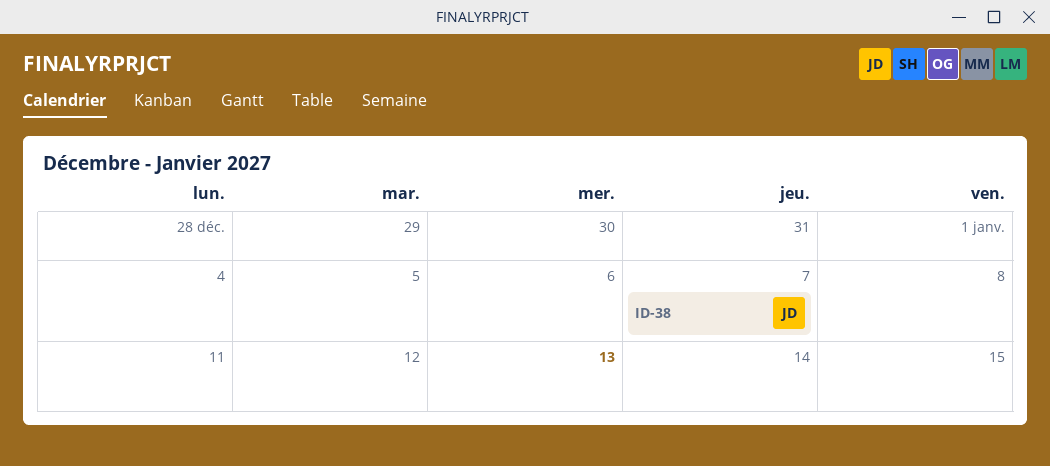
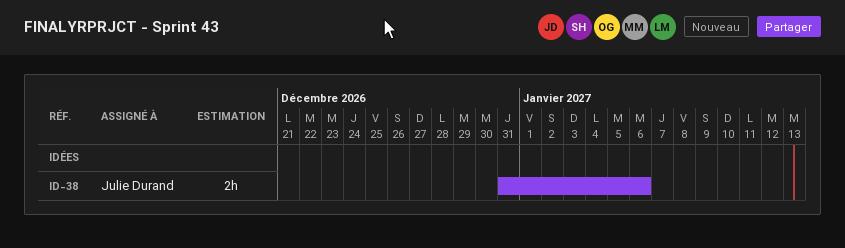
ID-38, due: Jan 7 -> Jan 6

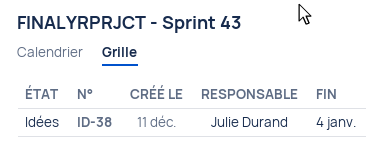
ID-38, due: Jan 6 -> Jan 4

